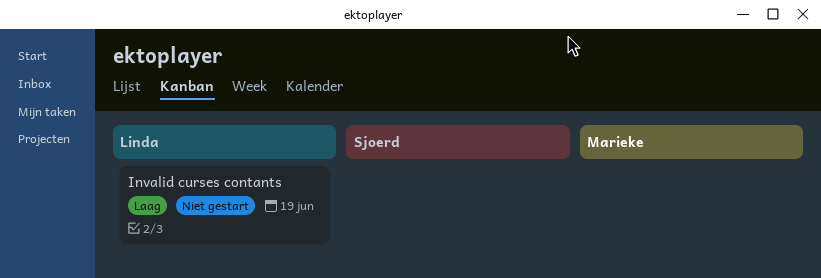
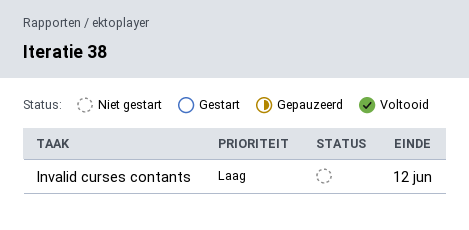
Invalid curses contants, due: Jun 19 -> Jun 12

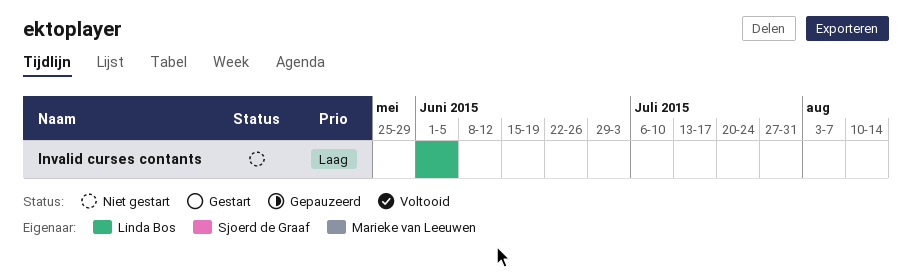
Invalid curses contants, due: Jun 12 -> Jun 5

